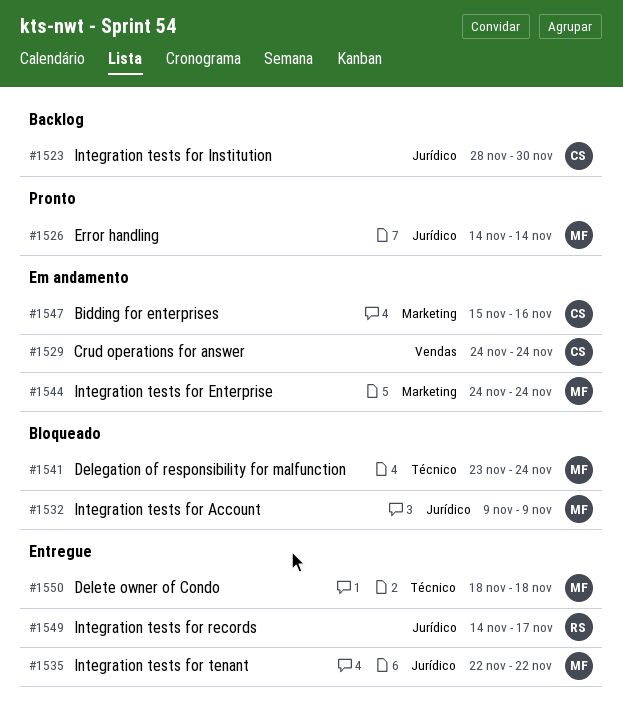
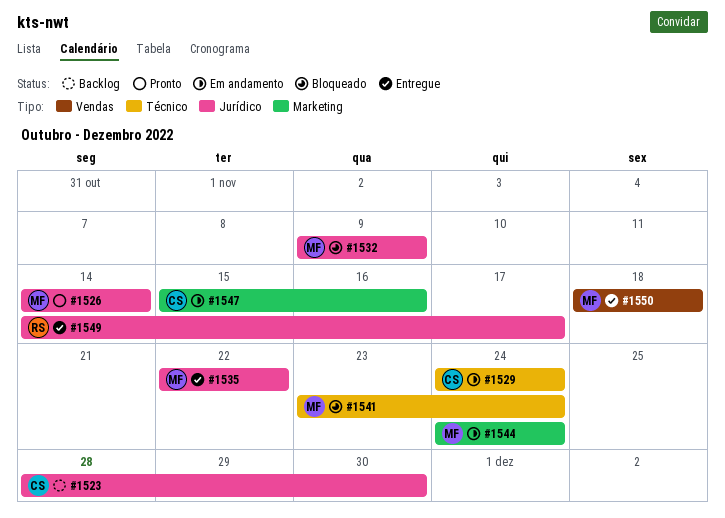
#1529, label: Vendas -> Técnico
#1550, label: Técnico -> Vendas

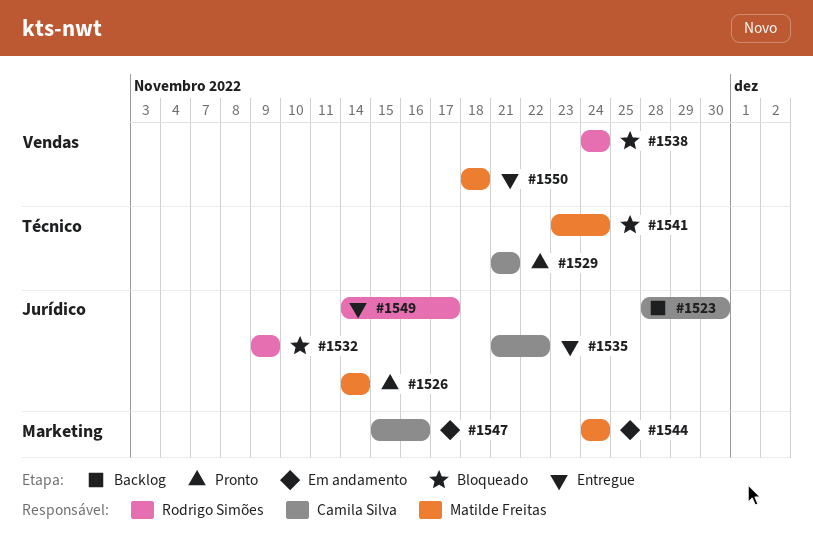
#1529, status: Em andamento -> Pronto
#1529, start: Nov 24 -> Nov 21
#1529, due: Nov 24 -> Nov 21
#1532, owner: Matilde Freitas -> Rodrigo Simões
#1535, owner: Matilde Freitas -> Camila Silva
#1535, start: Nov 22 -> Nov 21
#1538: none -> present

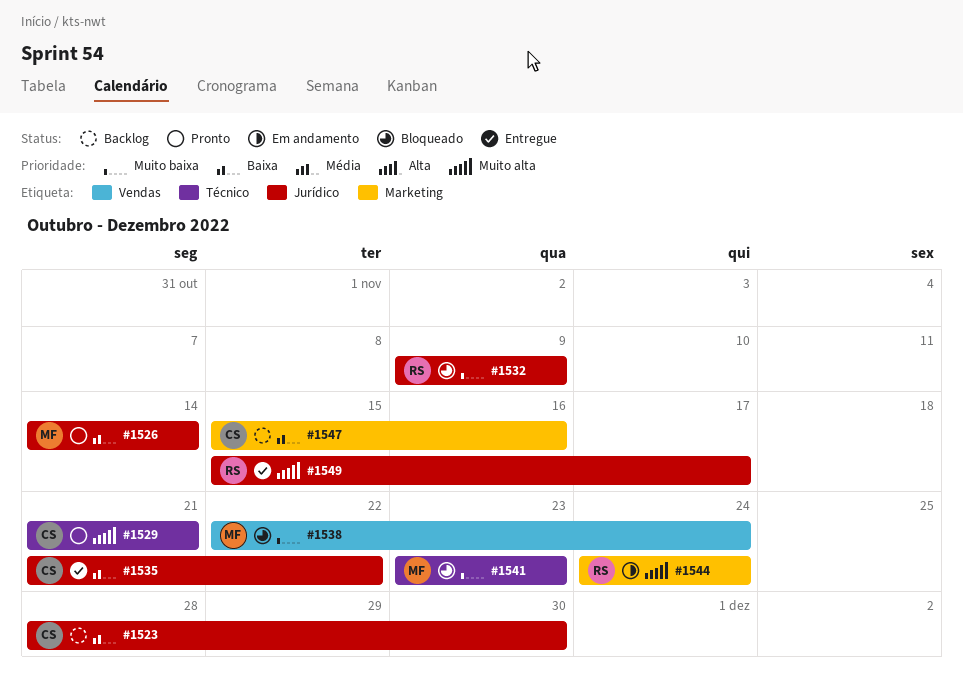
#1538, owner: Rodrigo Simões -> Matilde Freitas
#1538, start: Nov 24 -> Nov 22
#1541, due: Nov 24 -> Nov 23
#1544, owner: Matilde Freitas -> Rodrigo Simões
#1547, status: Em andamento -> Backlog
#1549, start: Nov 14 -> Nov 15
#1550: present -> none

